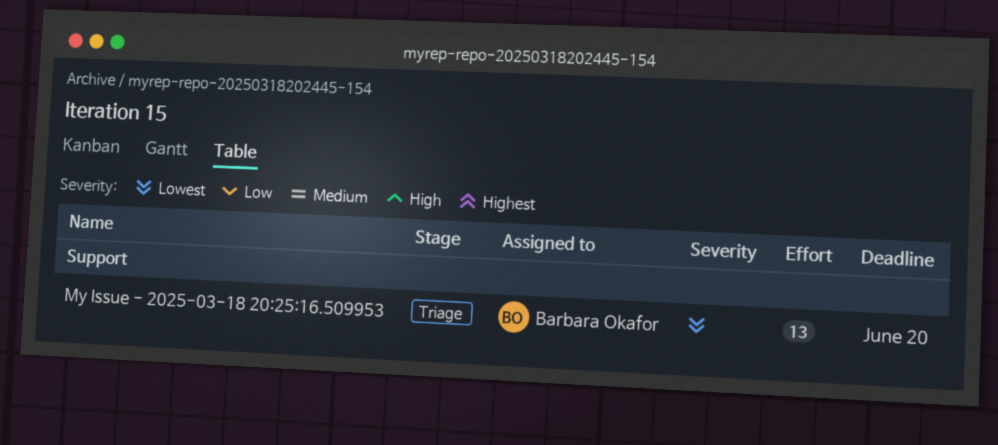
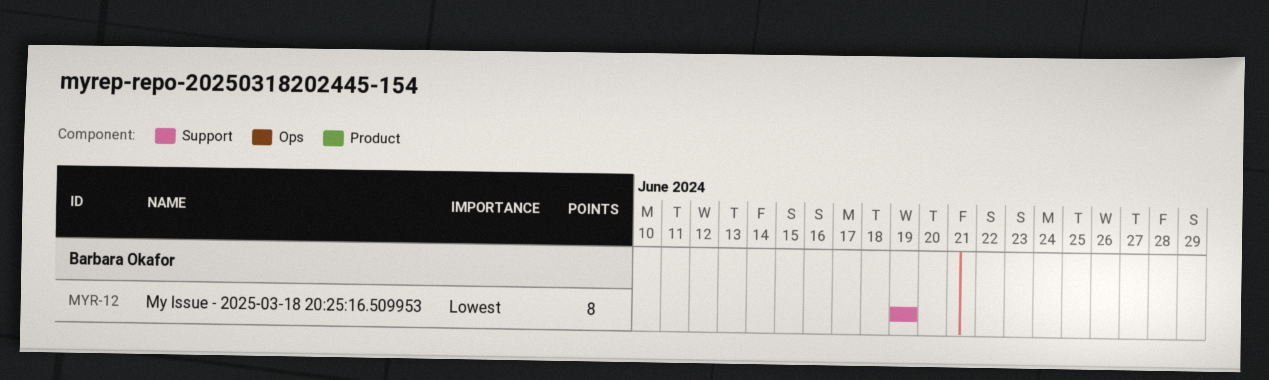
My Issue - 2025-03-18 20:25:16.509953, estimate: 13 -> 8
My Issue - 2025-03-18 20:25:16.509953, due: Jun 20 -> Jun 19

